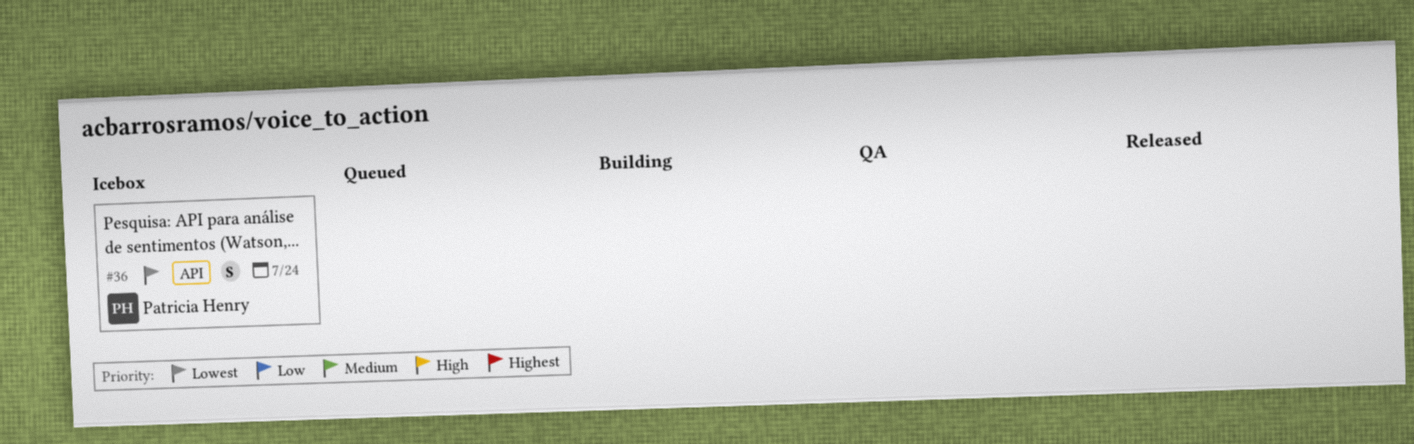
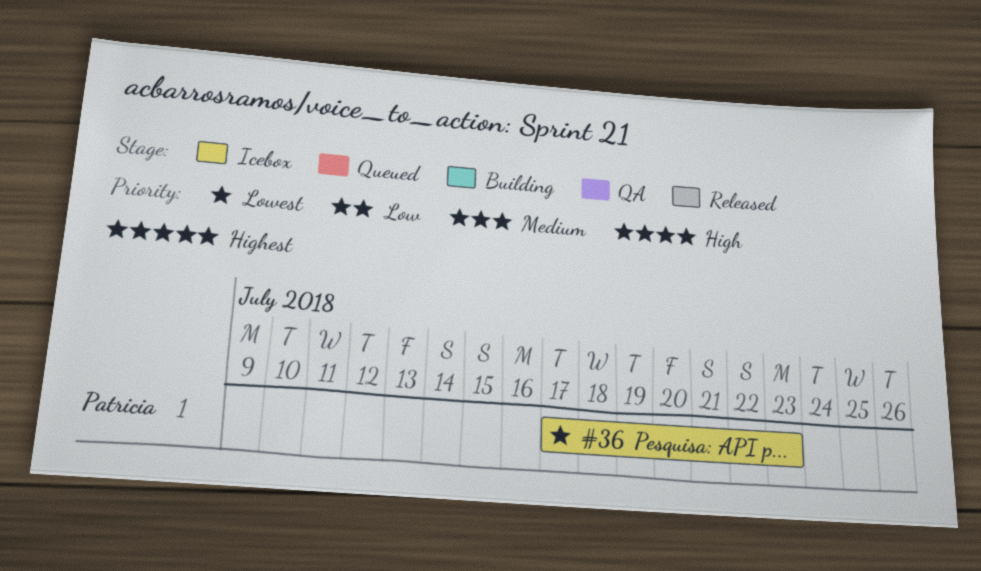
#36, due: Jul 24 -> Jul 23

